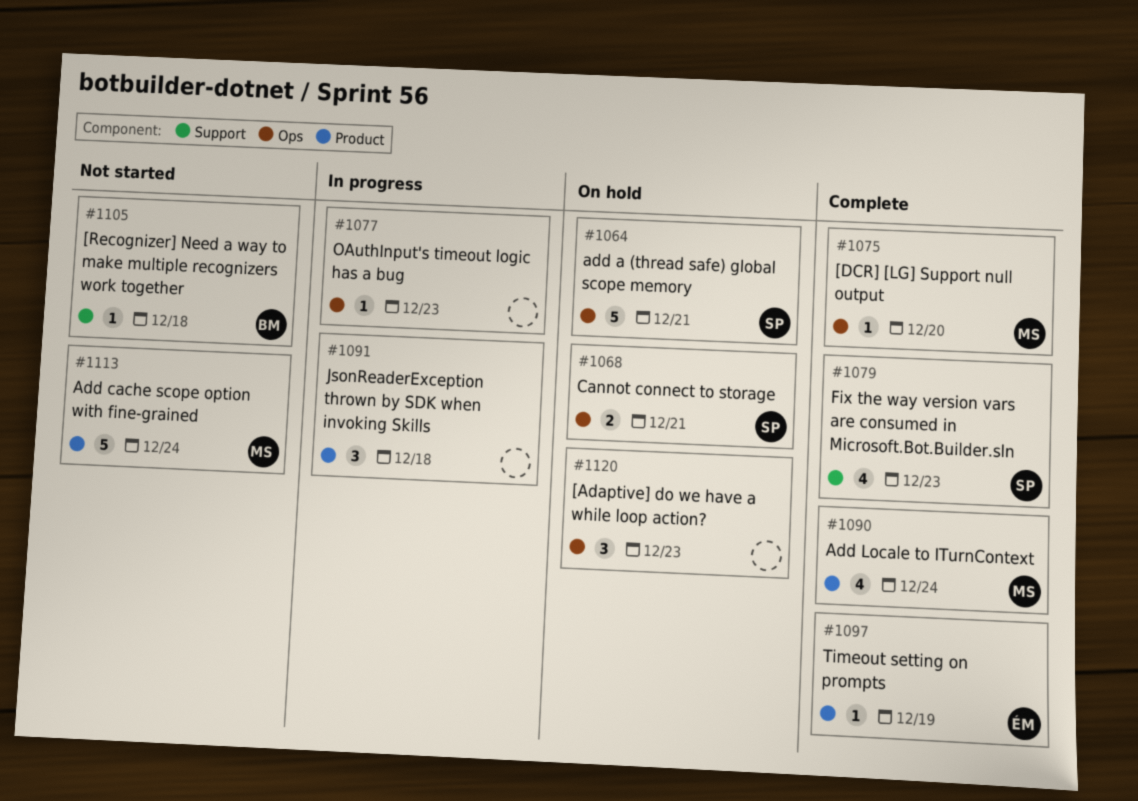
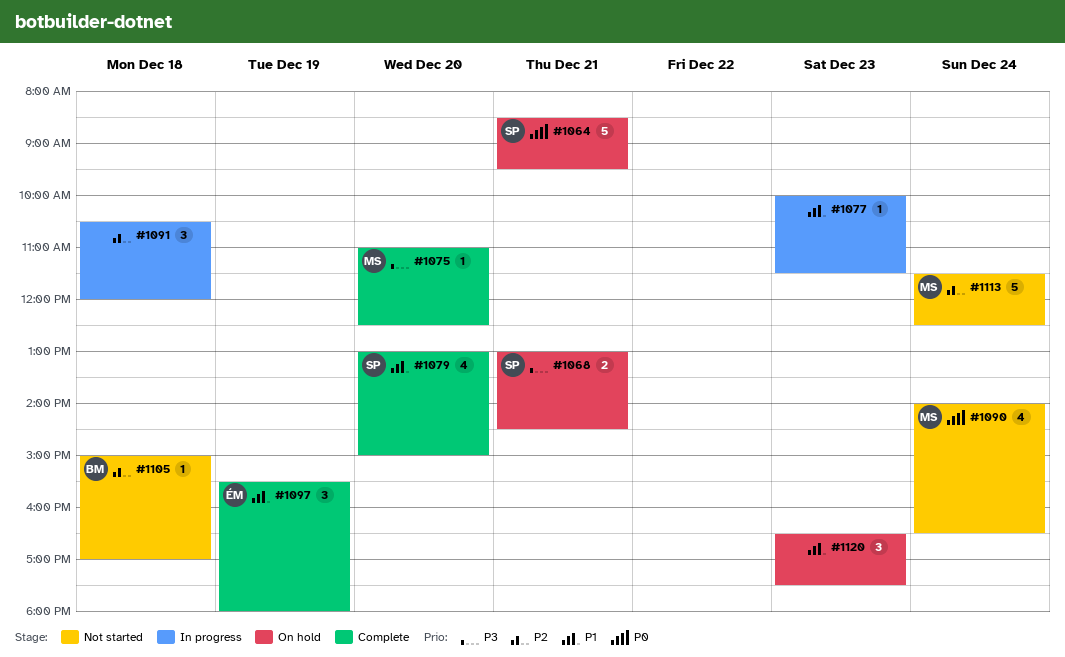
#1079, day: Dec 23 -> Dec 20
#1090, status: Complete -> Not started
#1097, estimate: 1 -> 3

